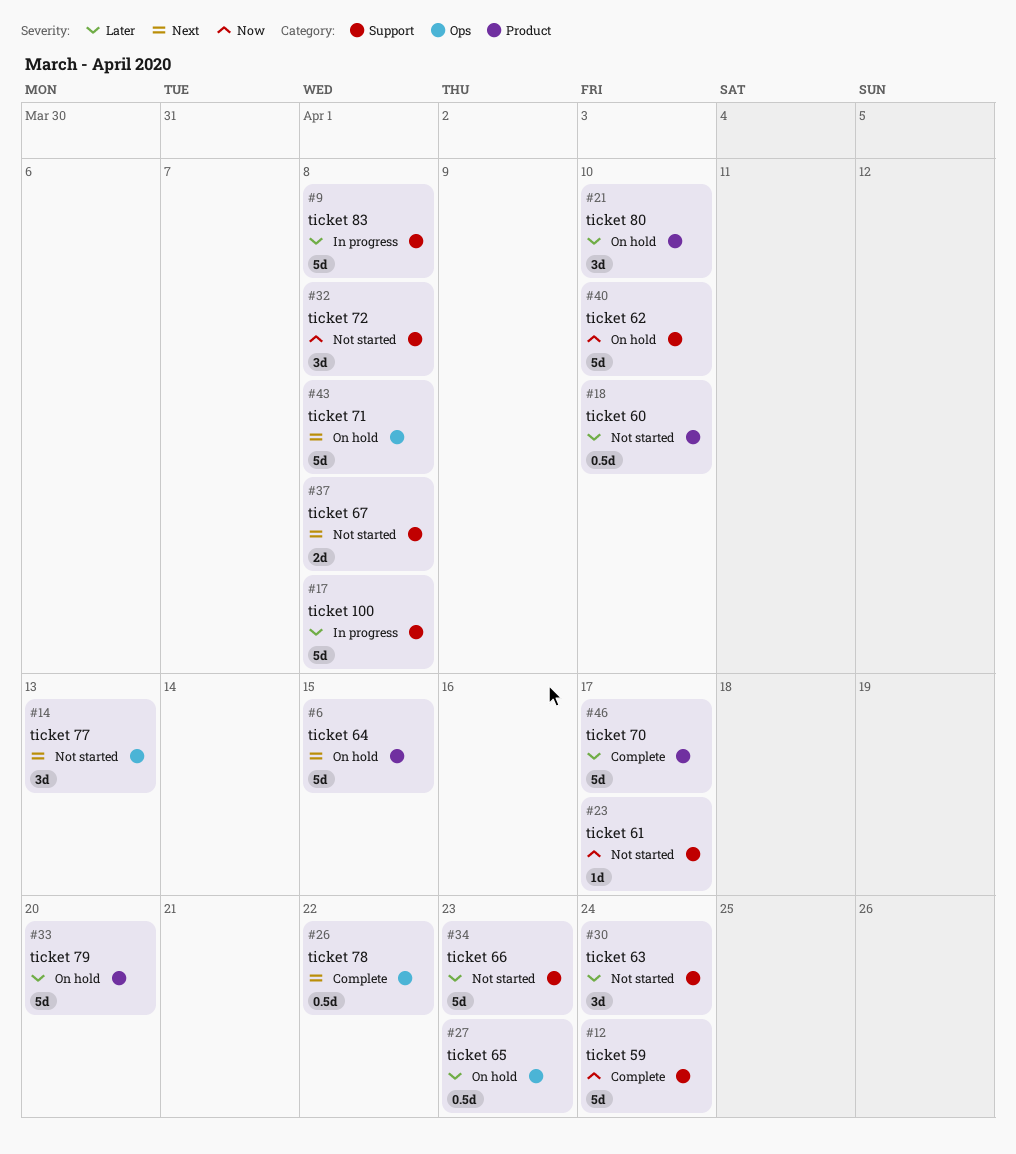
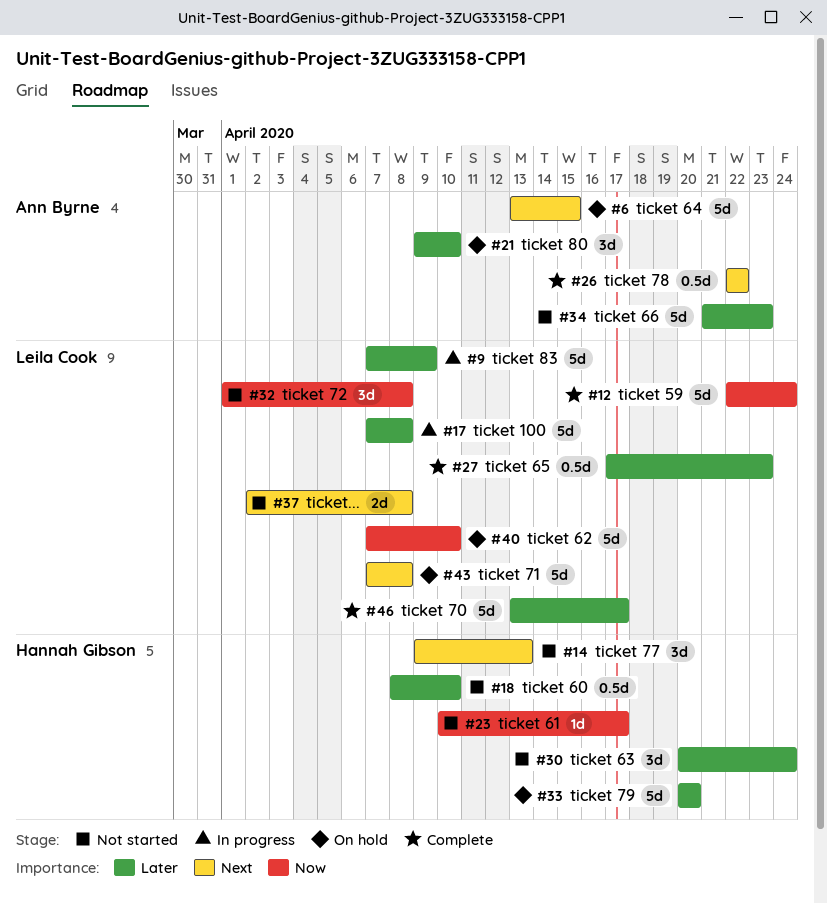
#9, due: Apr 8 -> Apr 9
#27, status: On hold -> Complete

